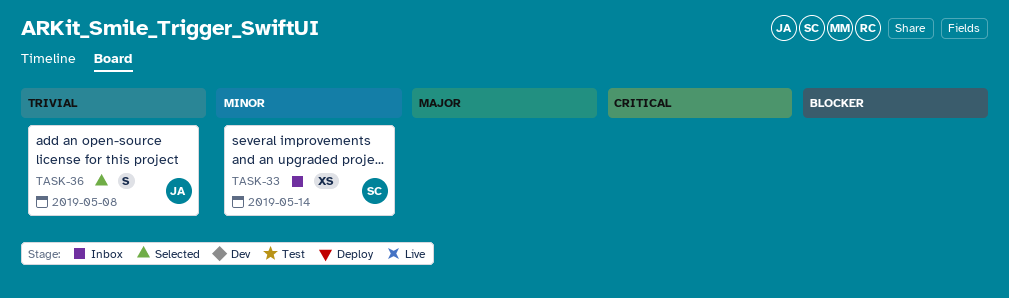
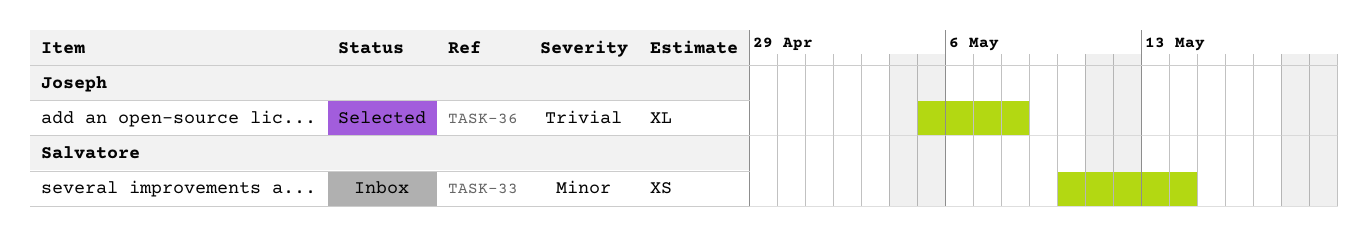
TASK-36, estimate: S -> XL

